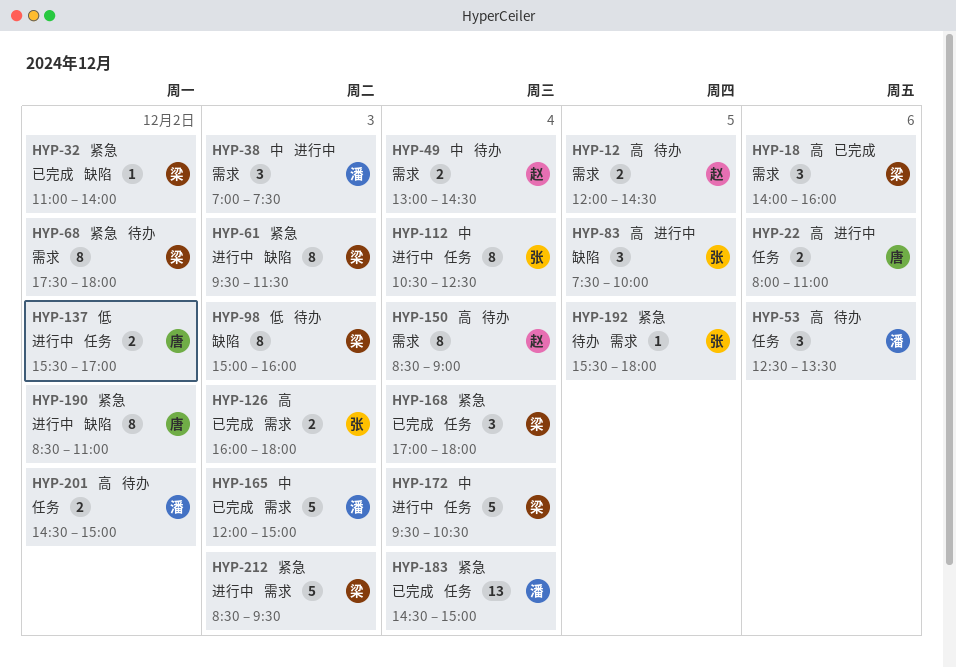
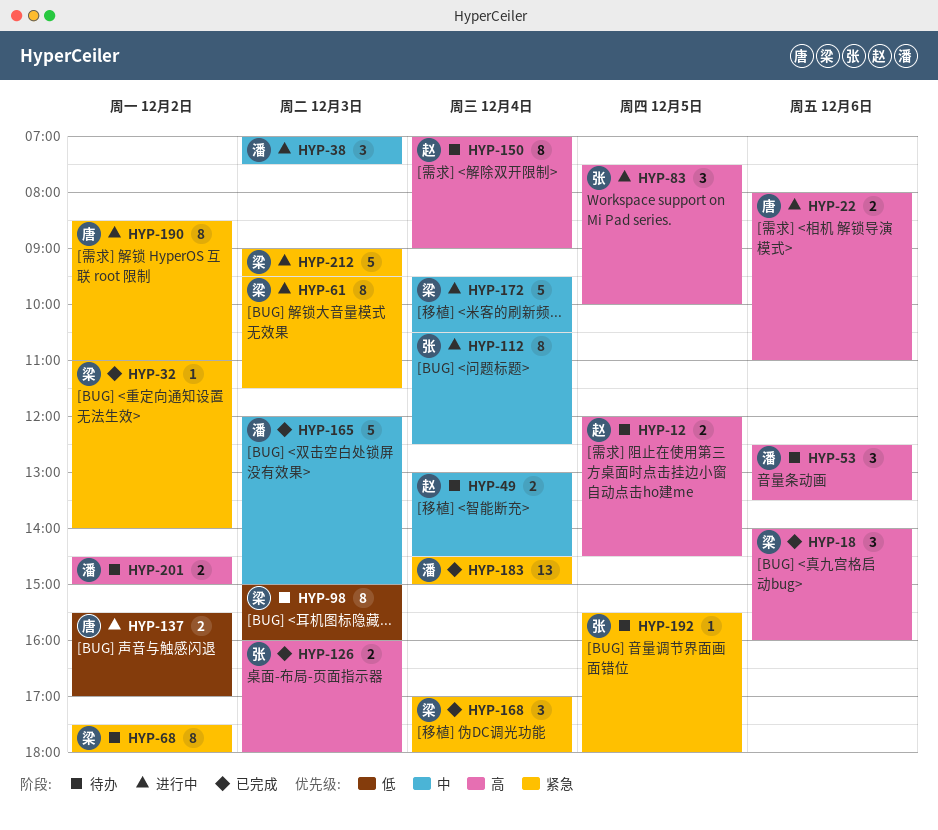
HYP-150, begins: 08:30 -> 07:00
HYP-212, begins: 08:30 -> 09:00

